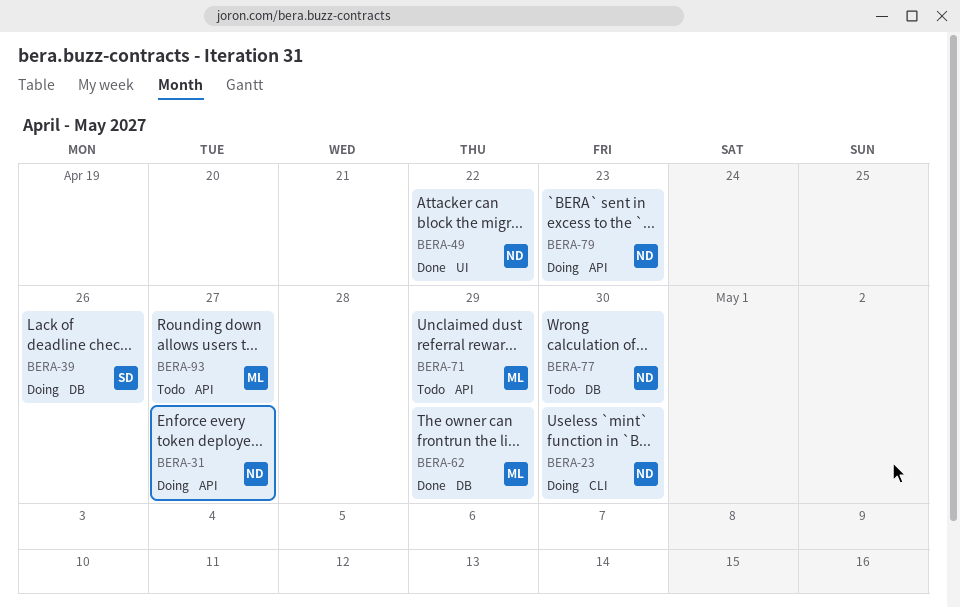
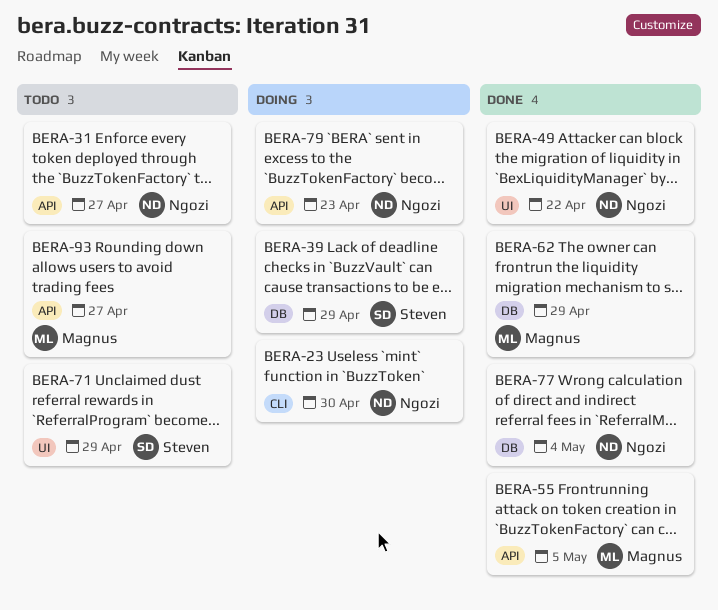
BERA-31, status: Doing -> Todo
BERA-39, due: Apr 26 -> Apr 29
BERA-55: none -> present
BERA-71, owner: Magnus -> Steven
BERA-71, label: API -> UI
BERA-77, status: Todo -> Done
BERA-77, due: Apr 30 -> May 4

